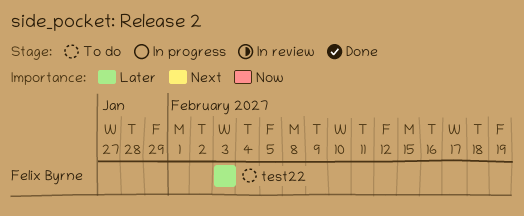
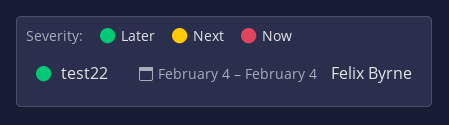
test22, start: Feb 3 -> Feb 4
test22, due: Feb 3 -> Feb 4

